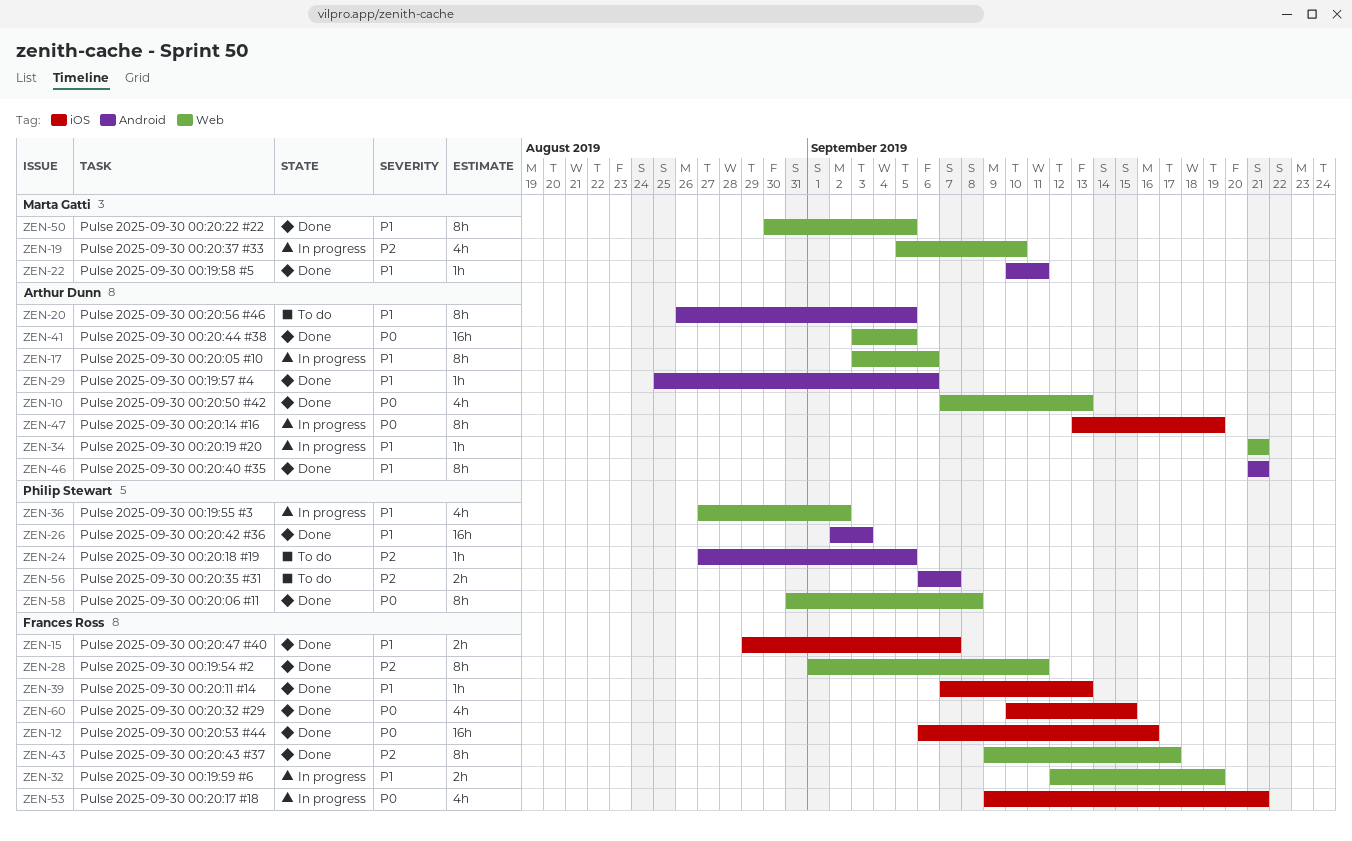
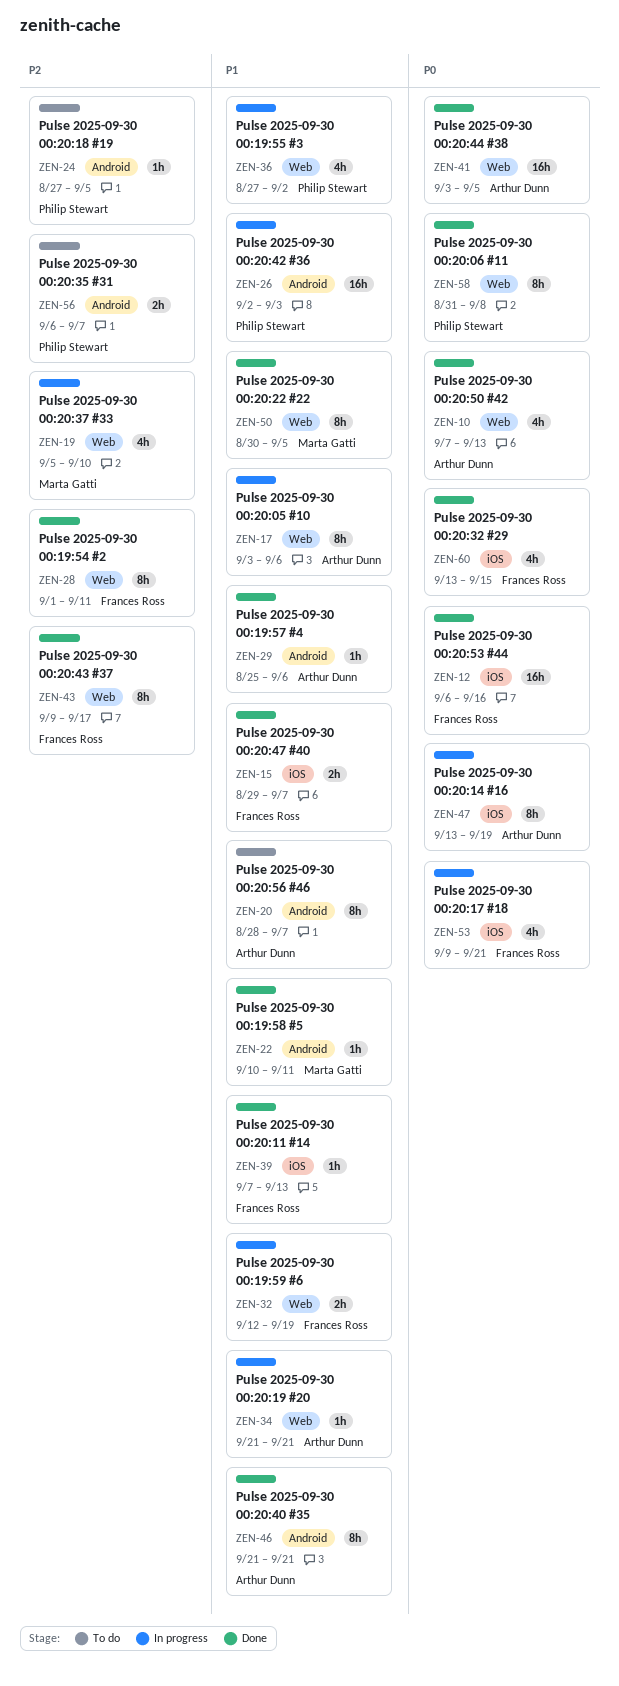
ZEN-20, start: Aug 26 -> Aug 28
ZEN-20, due: Sep 5 -> Sep 7
ZEN-26, status: Done -> In progress
ZEN-60, start: Sep 10 -> Sep 13

